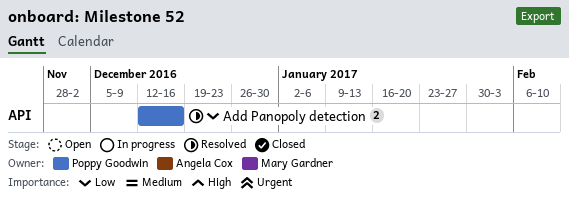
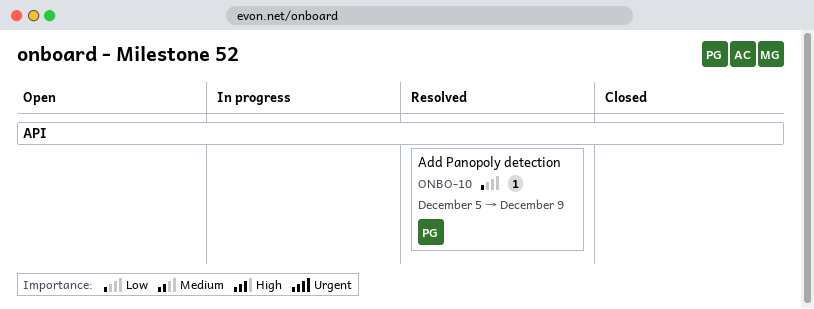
Add Panopoly detection, estimate: 2 -> 1
Add Panopoly detection, start: Dec 12 -> Dec 5
Add Panopoly detection, due: Dec 16 -> Dec 9

